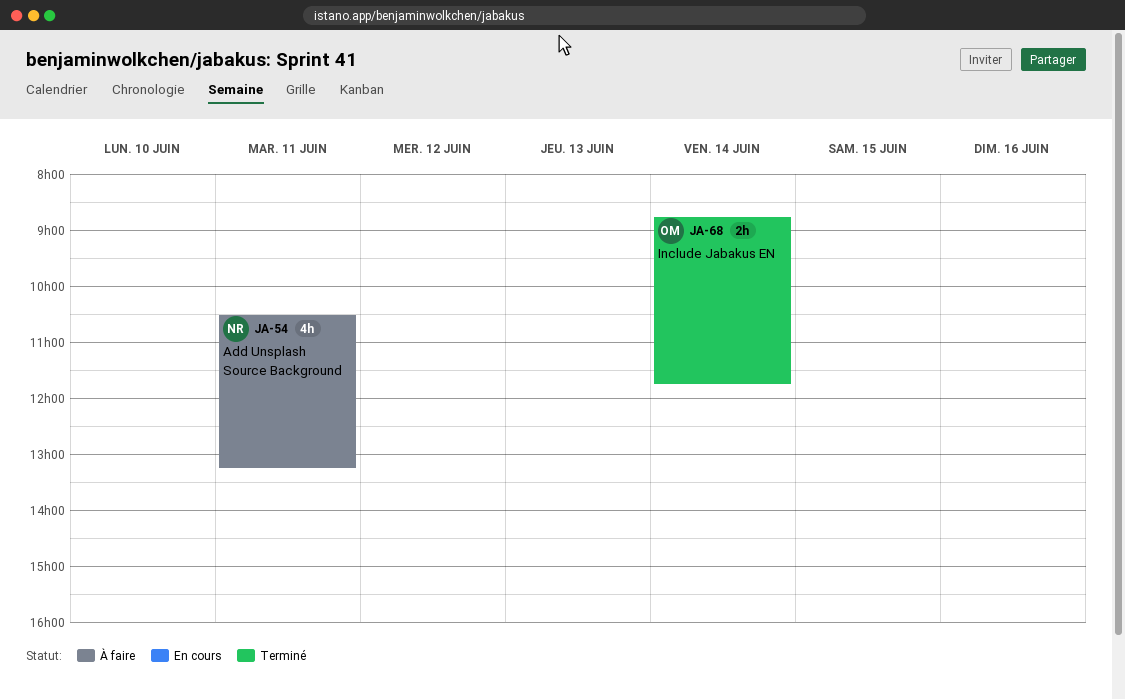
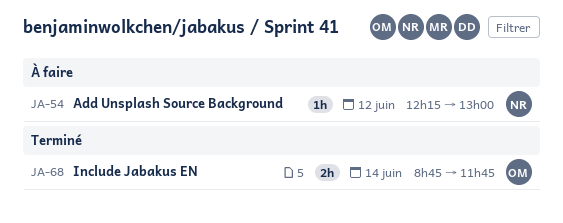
JA-54, estimate: 4h -> 1h
JA-54, day: Jun 11 -> Jun 12
JA-54, begins: 10:30 -> 12:15
JA-54, ends: 13:15 -> 13:00

